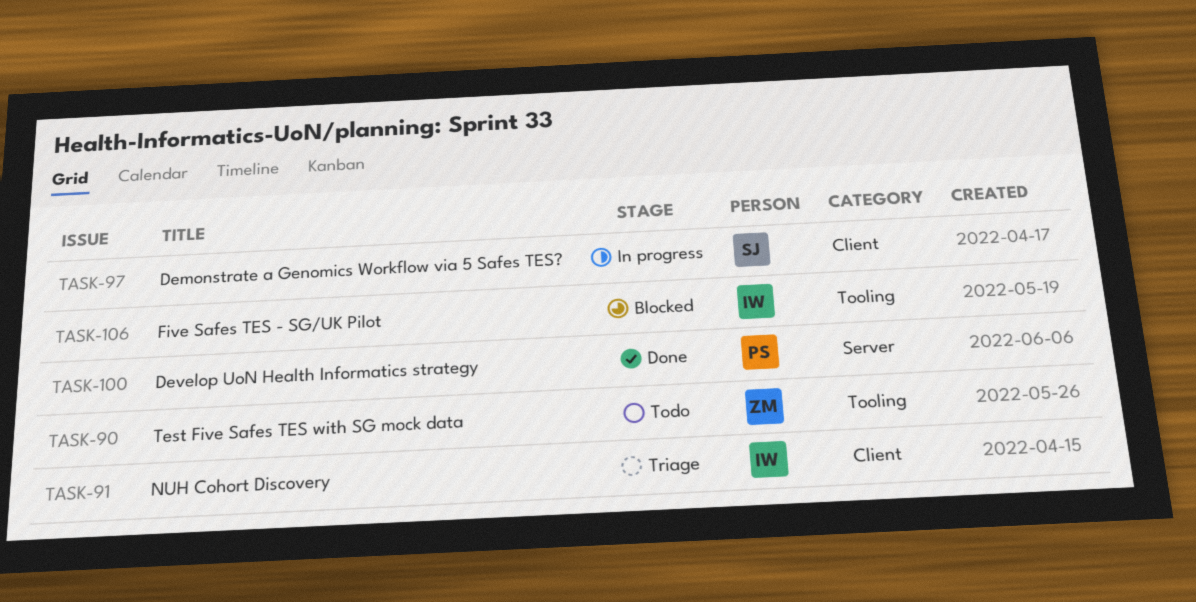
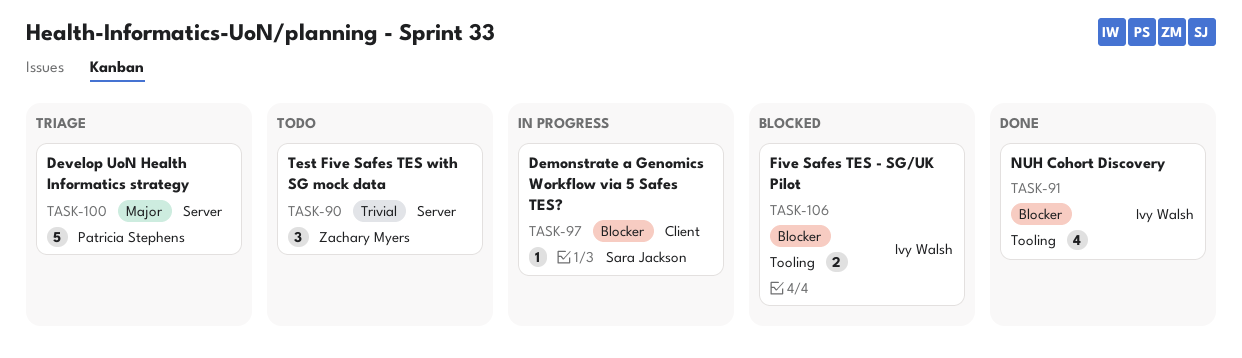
TASK-90, label: Tooling -> Server
TASK-91, status: Triage -> Done
TASK-91, label: Client -> Tooling
TASK-100, status: Done -> Triage

